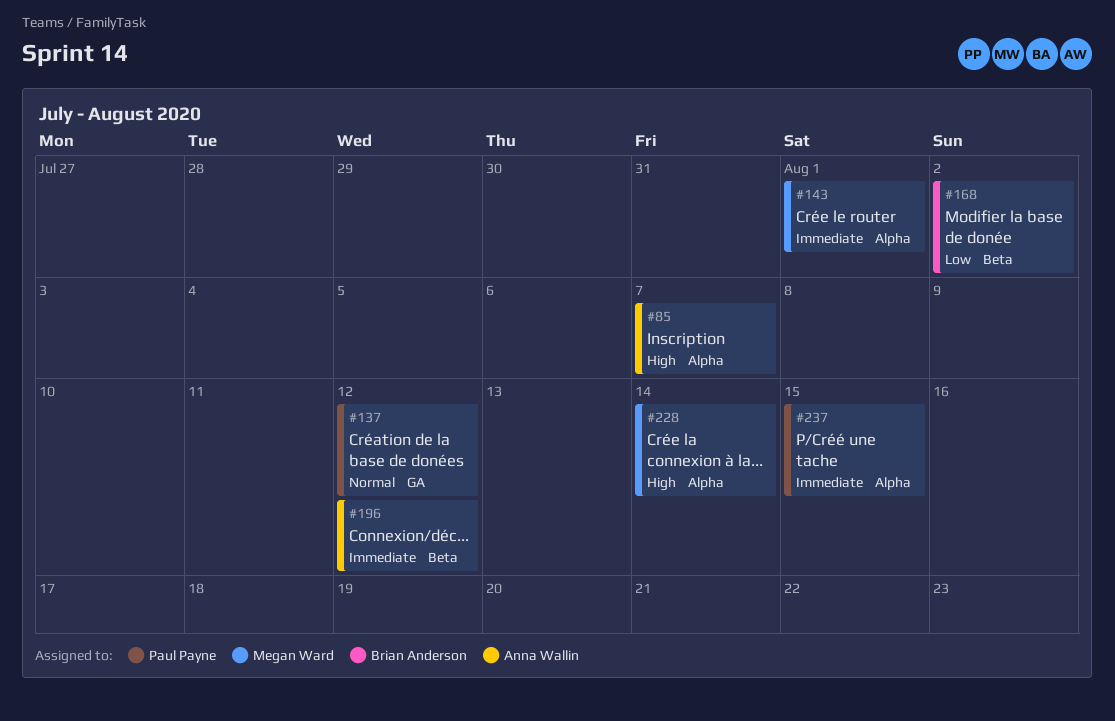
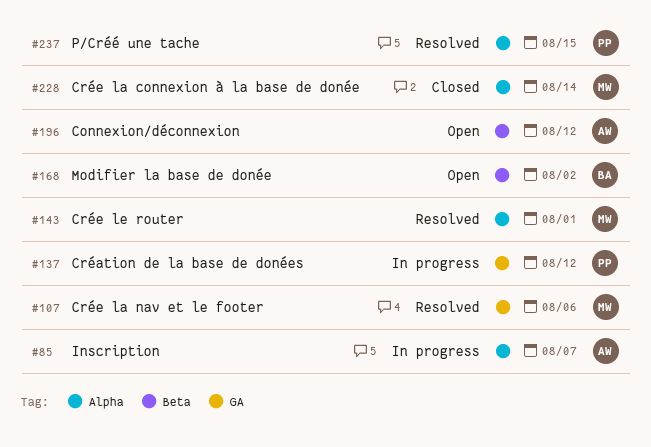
#107: none -> present

